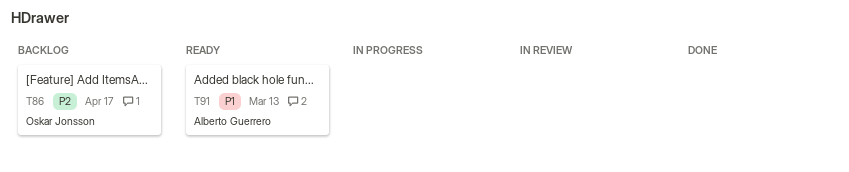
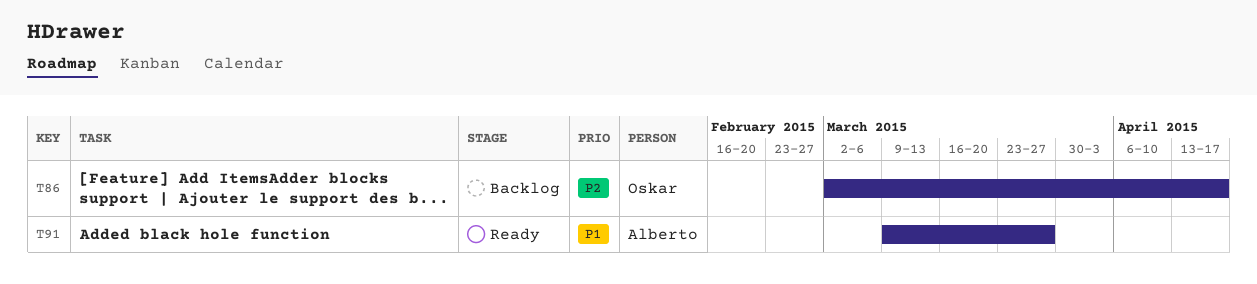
T91, due: Mar 13 -> Mar 27

